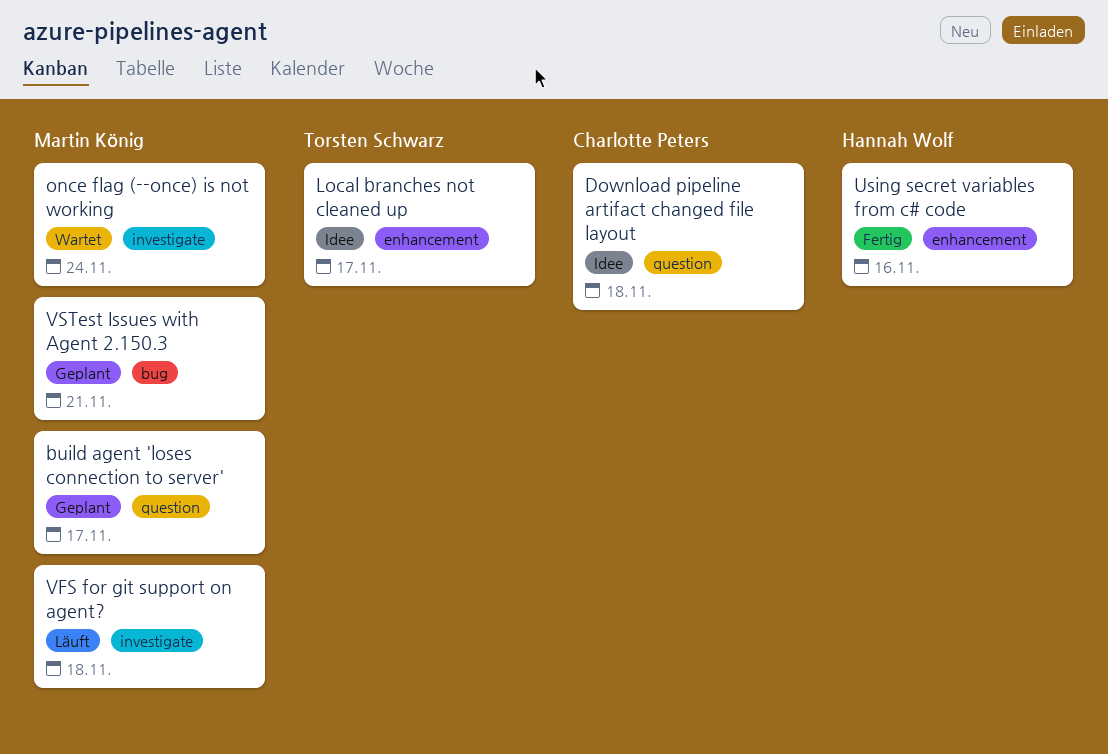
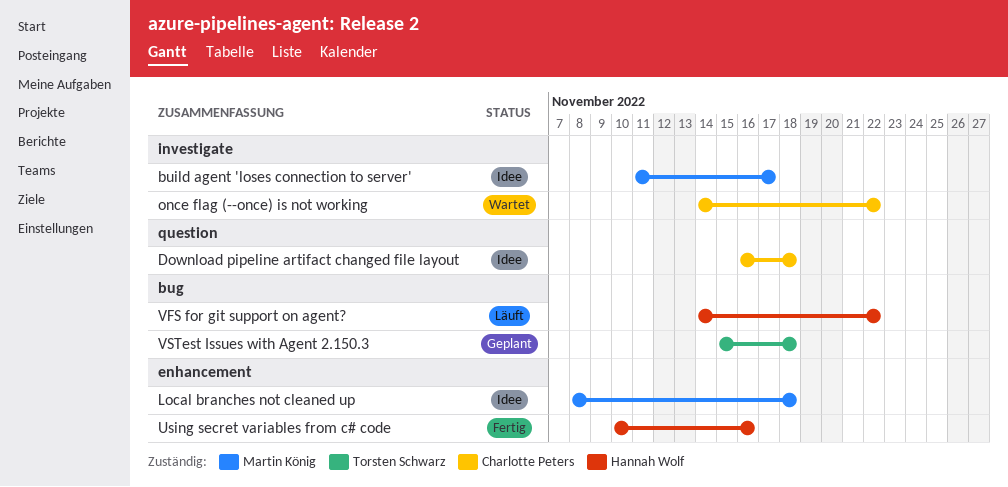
build agent 'loses connection to server', status: Geplant -> Idee
build agent 'loses connection to server', label: question -> investigate
Local branches not cleaned up, owner: Torsten Schwarz -> Martin König
Local branches not cleaned up, due: Nov 17 -> Nov 18
once flag (--once) is not working, owner: Martin König -> Charlotte Peters
once flag (--once) is not working, due: Nov 24 -> Nov 22
VFS for git support on agent?, owner: Martin König -> Hannah Wolf
VFS for git support on agent?, label: investigate -> bug
VFS for git support on agent?, due: Nov 18 -> Nov 22
VSTest Issues with Agent 2.150.3, owner: Martin König -> Torsten Schwarz
VSTest Issues with Agent 2.150.3, due: Nov 21 -> Nov 18

